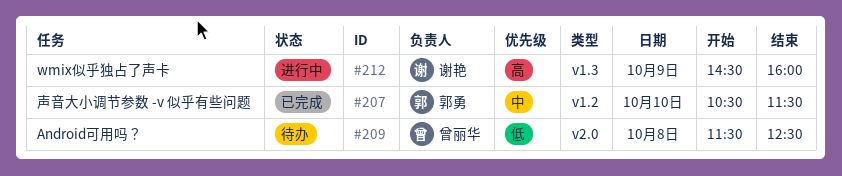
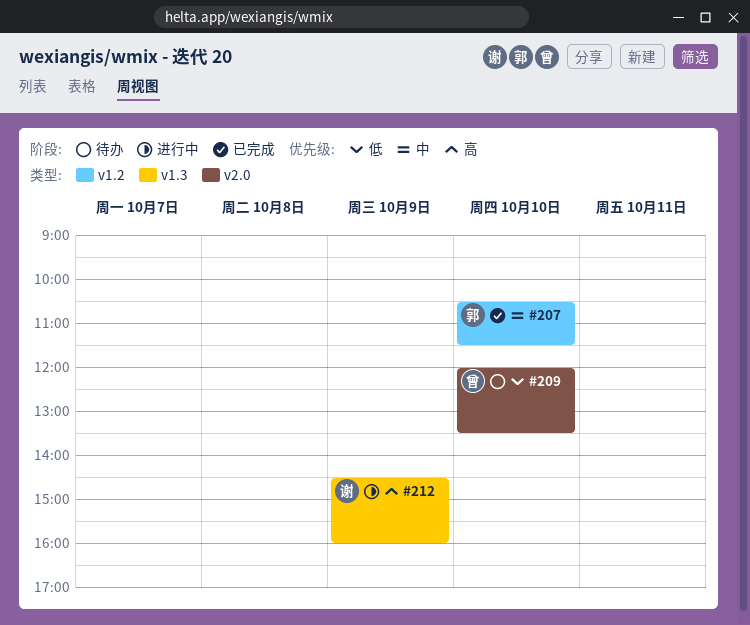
#209, day: Oct 8 -> Oct 10
#209, begins: 11:30 -> 12:00
#209, ends: 12:30 -> 13:30

